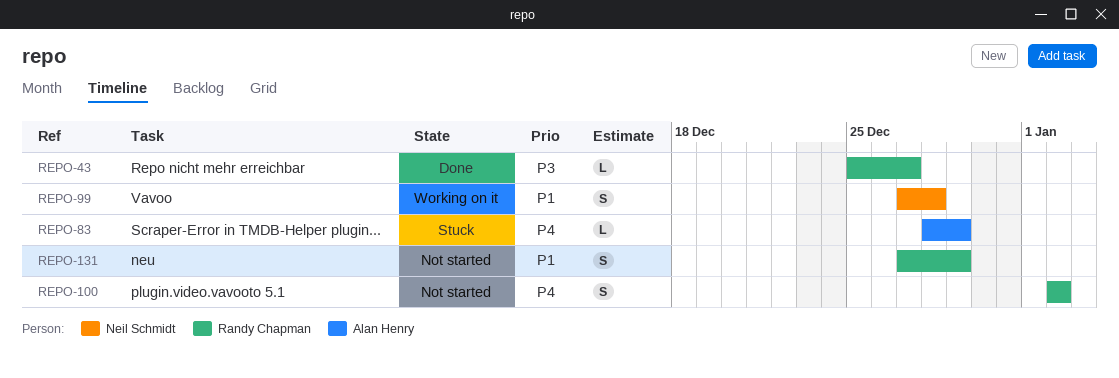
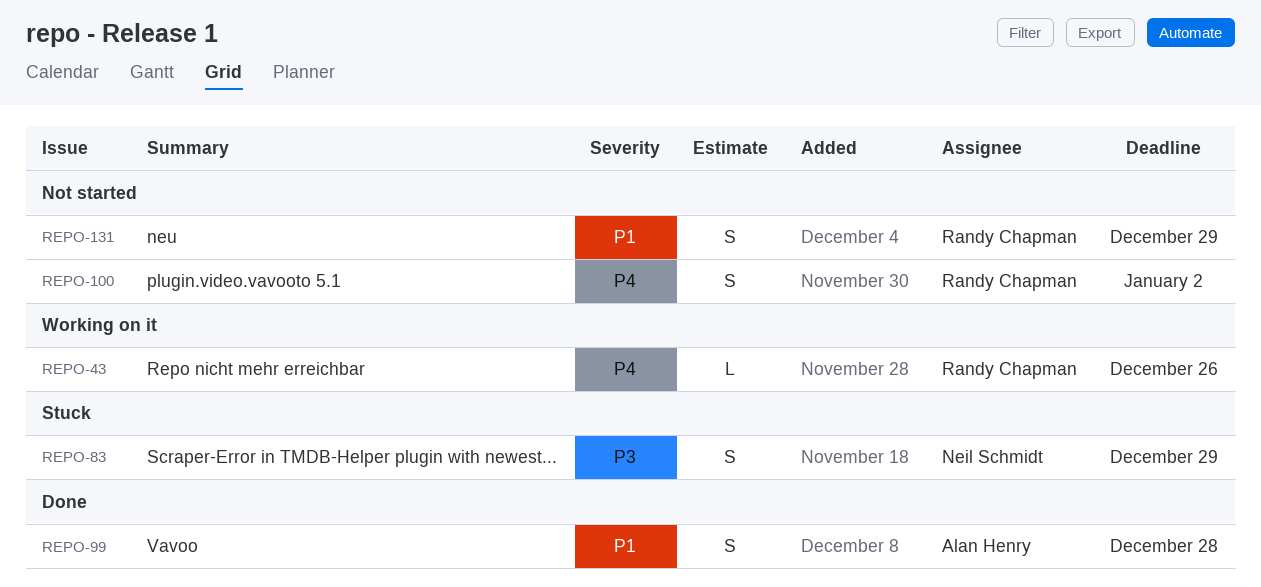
REPO-43, status: Done -> Working on it
REPO-43, priority: P3 -> P4
REPO-43, due: Dec 27 -> Dec 26
REPO-83, owner: Alan Henry -> Neil Schmidt
REPO-83, priority: P4 -> P3
REPO-83, estimate: L -> S
REPO-99, status: Working on it -> Done
REPO-99, owner: Neil Schmidt -> Alan Henry

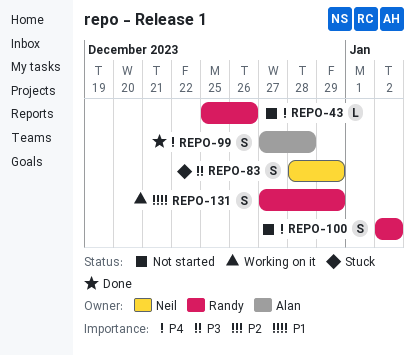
REPO-43, status: Working on it -> Not started
REPO-99, priority: P1 -> P4
REPO-131, status: Not started -> Working on it

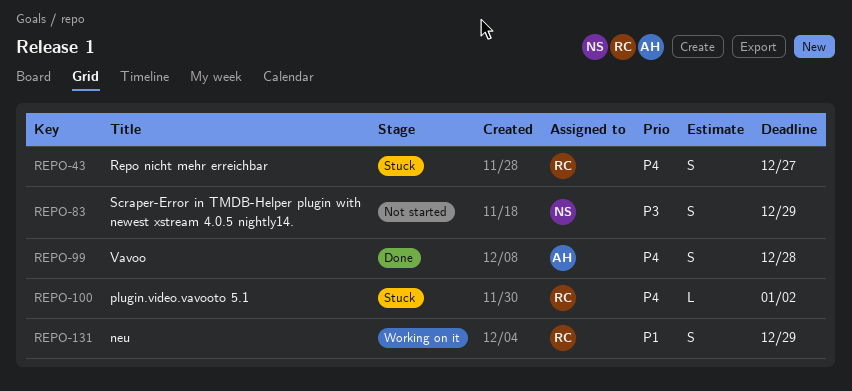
REPO-43, status: Not started -> Stuck
REPO-43, estimate: L -> S
REPO-43, due: Dec 26 -> Dec 27
REPO-83, status: Stuck -> Not started
REPO-100, status: Not started -> Stuck
REPO-100, estimate: S -> L

